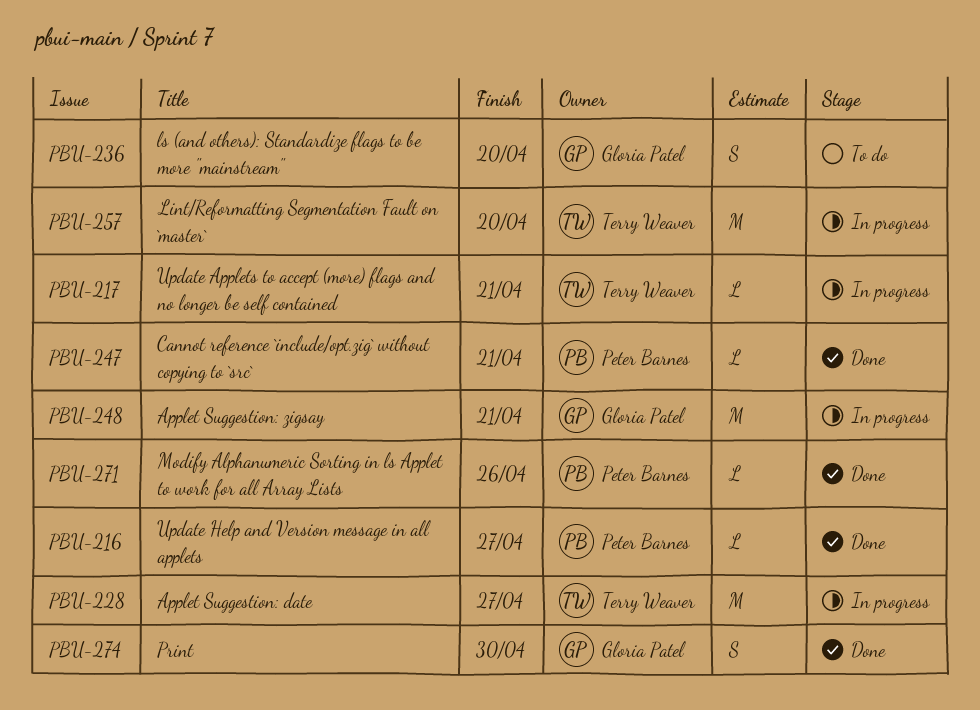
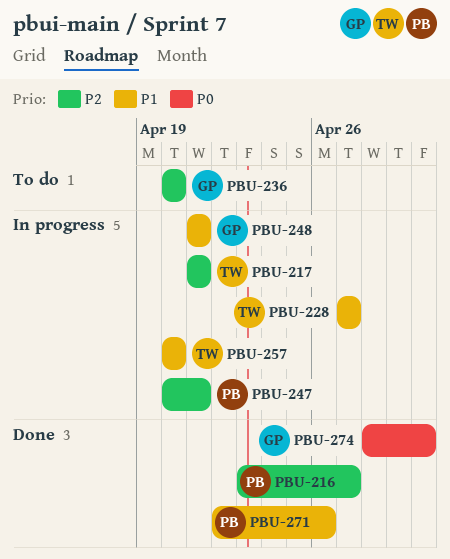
PBU-247, status: Done -> In progress

